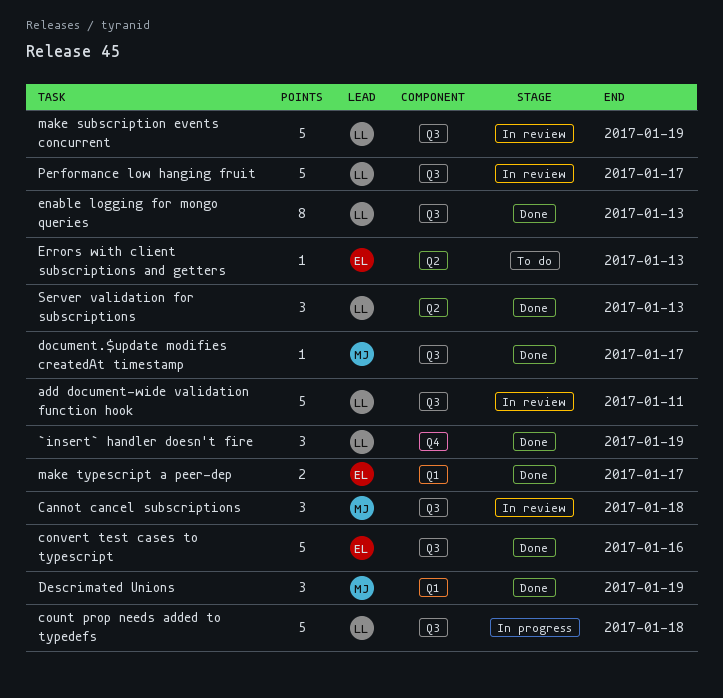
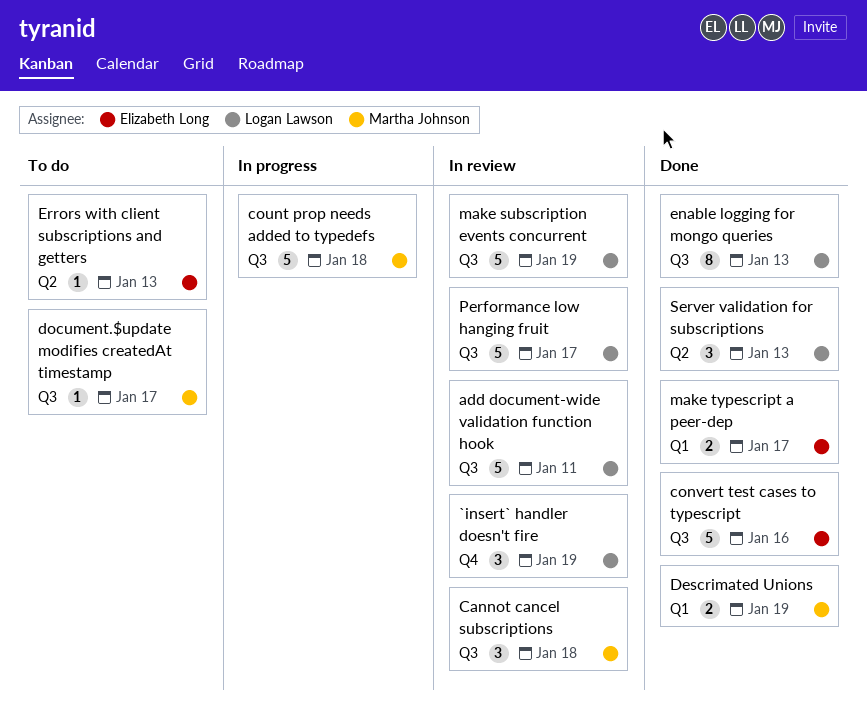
`insert` handler doesn't fire, status: Done -> In review
count prop needs added to typedefs, owner: Logan Lawson -> Martha Johnson
Descrimated Unions, estimate: 3 -> 2
document.$update modifies createdAt timestamp, status: Done -> To do

